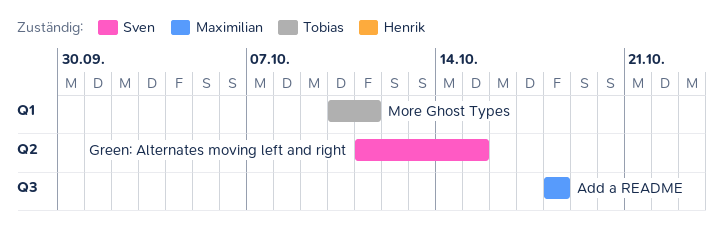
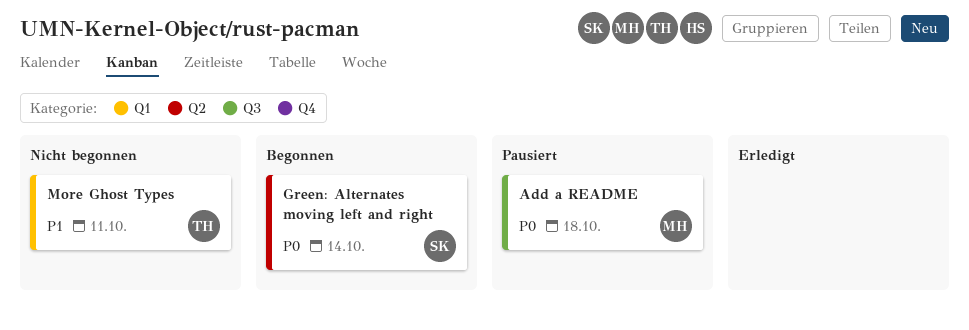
Green: Alternates moving left and right, due: Oct 15 -> Oct 14

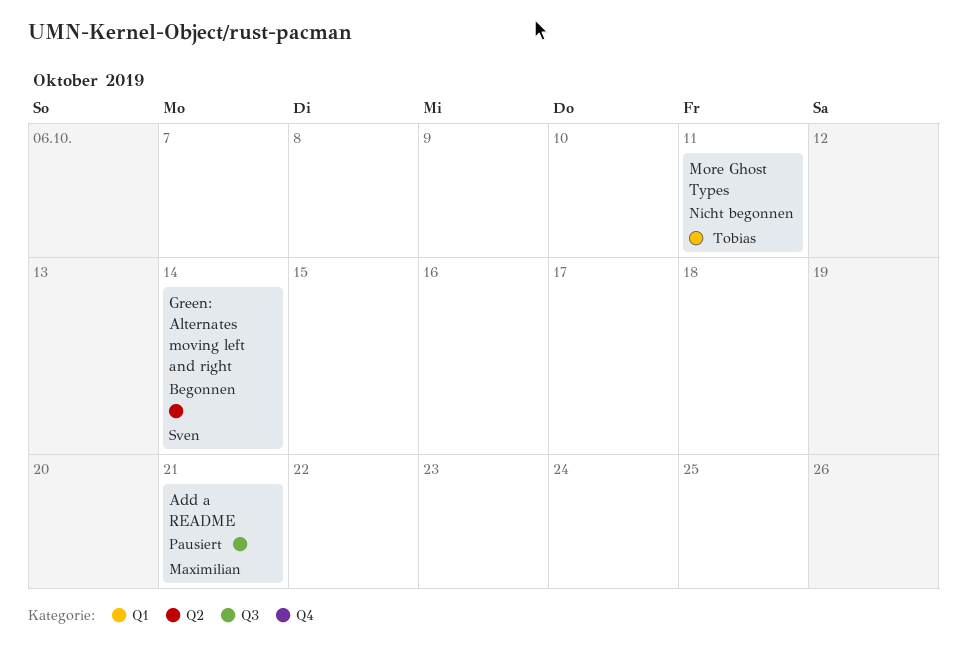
Add a README, due: Oct 18 -> Oct 21

